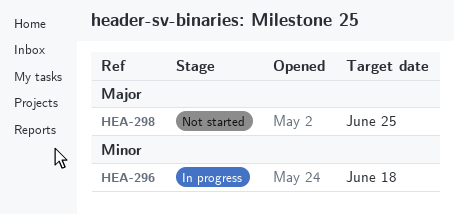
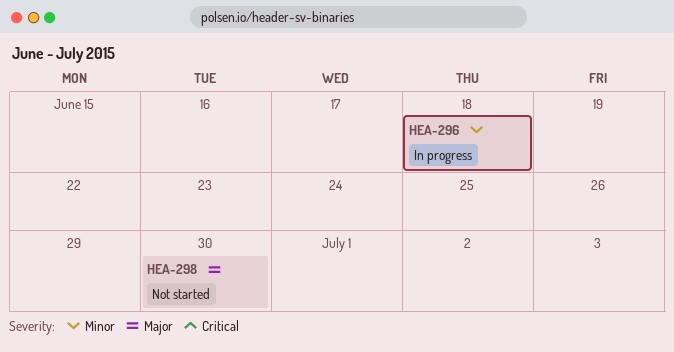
HEA-298, due: Jun 25 -> Jun 30

